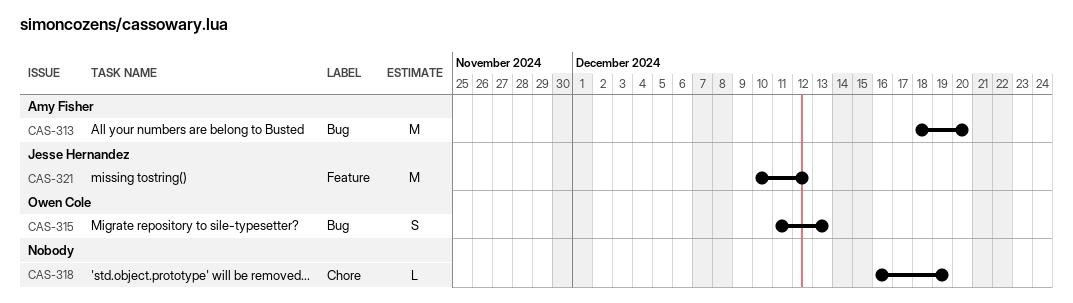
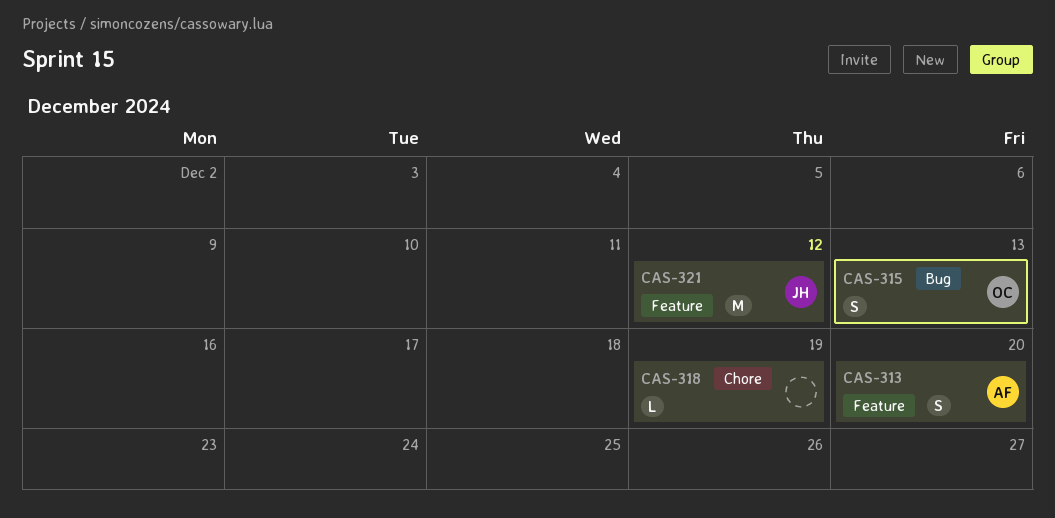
CAS-313, label: Bug -> Feature
CAS-313, estimate: M -> S

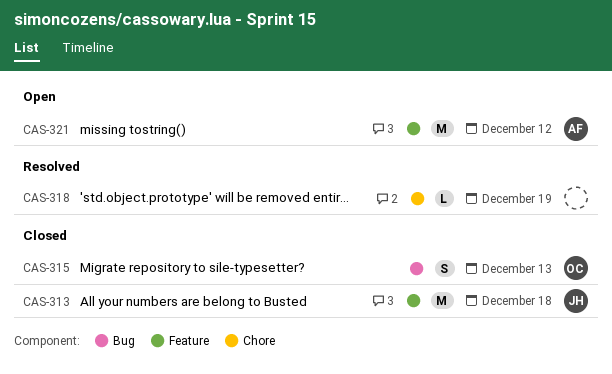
CAS-313, owner: AF -> JH
CAS-313, estimate: S -> M
CAS-313, due: Dec 20 -> Dec 18
CAS-321, owner: JH -> AF

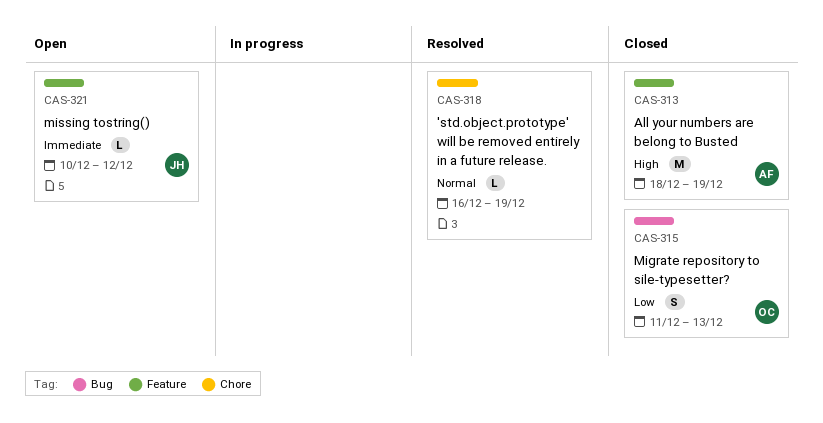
CAS-313, owner: JH -> AF
CAS-313, due: Dec 18 -> Dec 19
CAS-321, owner: AF -> JH
CAS-321, estimate: M -> L

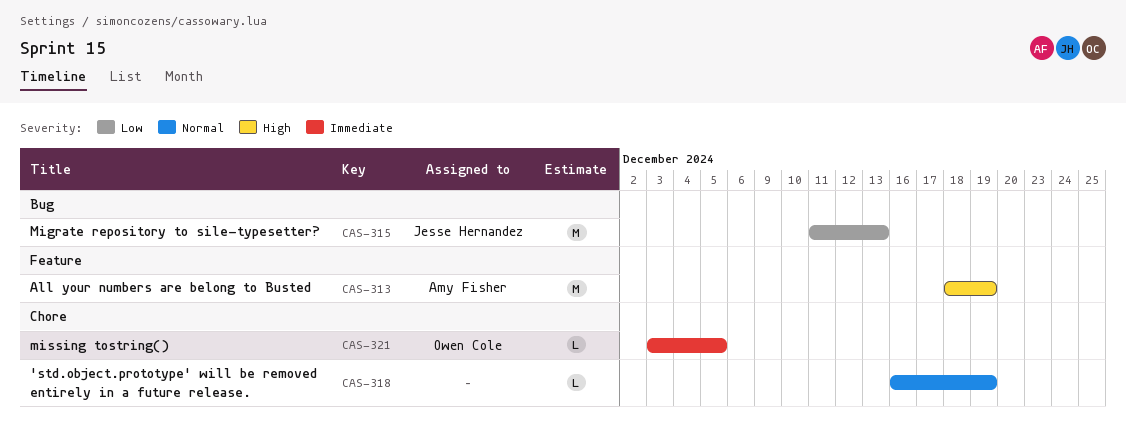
CAS-315, owner: Owen Cole -> Jesse Hernandez
CAS-315, estimate: S -> M
CAS-321, owner: Jesse Hernandez -> Owen Cole
CAS-321, label: Feature -> Chore
CAS-321, start: Dec 10 -> Dec 3
CAS-321, due: Dec 12 -> Dec 5

